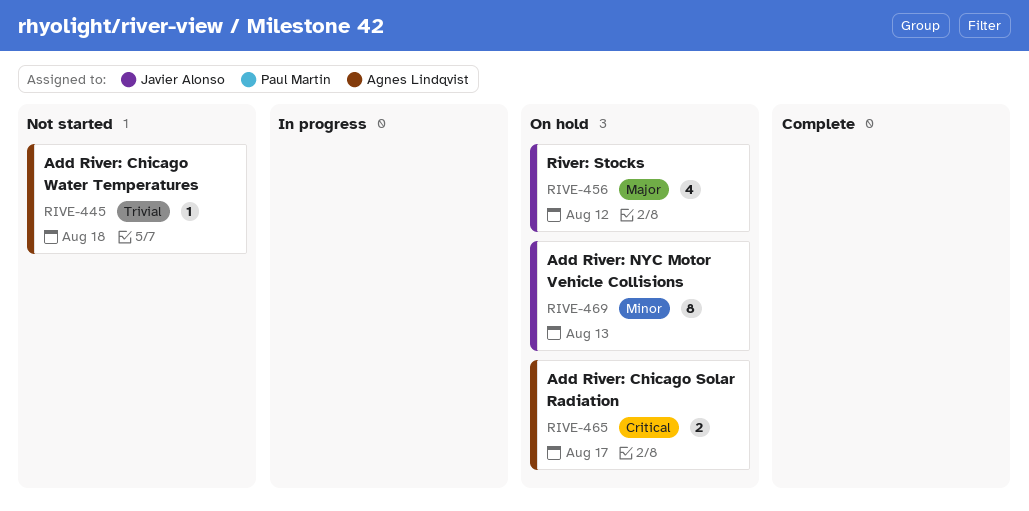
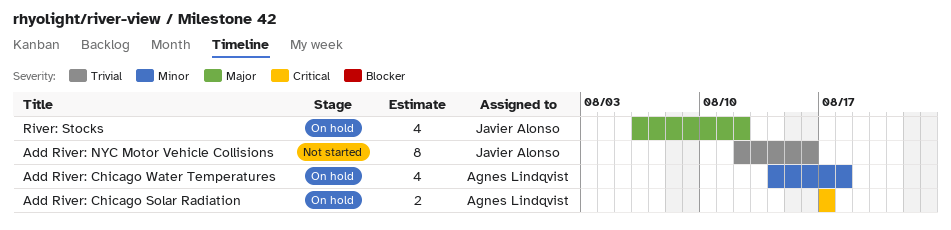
Add River: Chicago Water Temperatures, status: Not started -> On hold
Add River: Chicago Water Temperatures, priority: Trivial -> Minor
Add River: Chicago Water Temperatures, estimate: 1 -> 4
Add River: NYC Motor Vehicle Collisions, status: On hold -> Not started
Add River: NYC Motor Vehicle Collisions, priority: Minor -> Trivial
Add River: NYC Motor Vehicle Collisions, due: Aug 13 -> Aug 16

